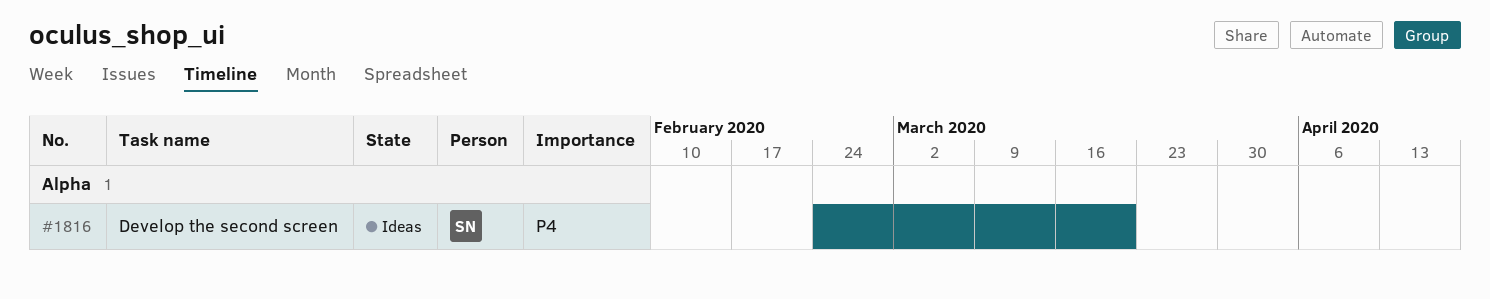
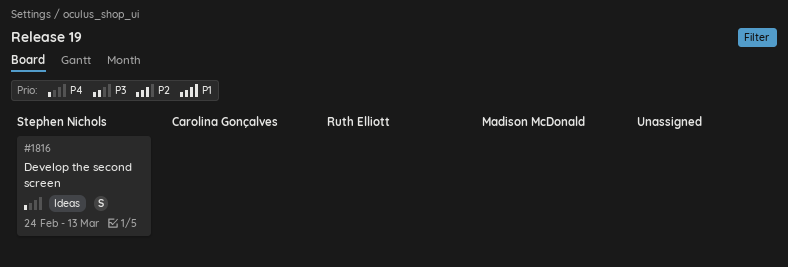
#1816, due: Mar 20 -> Mar 13

